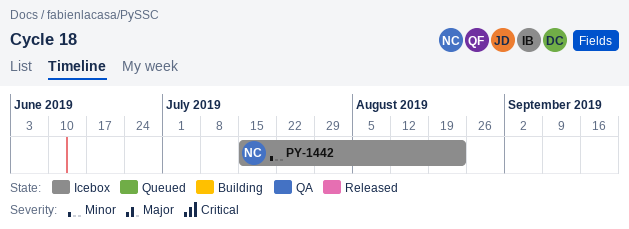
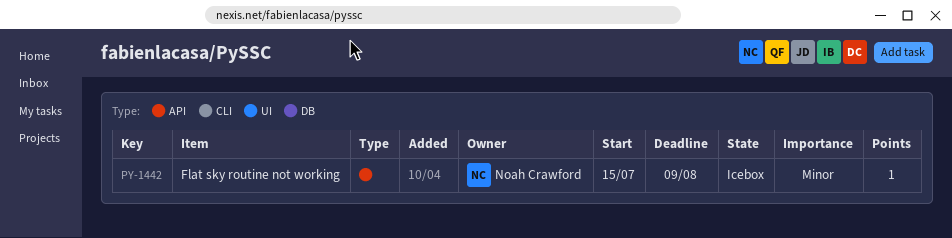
PY-1442, due: Aug 23 -> Aug 9

